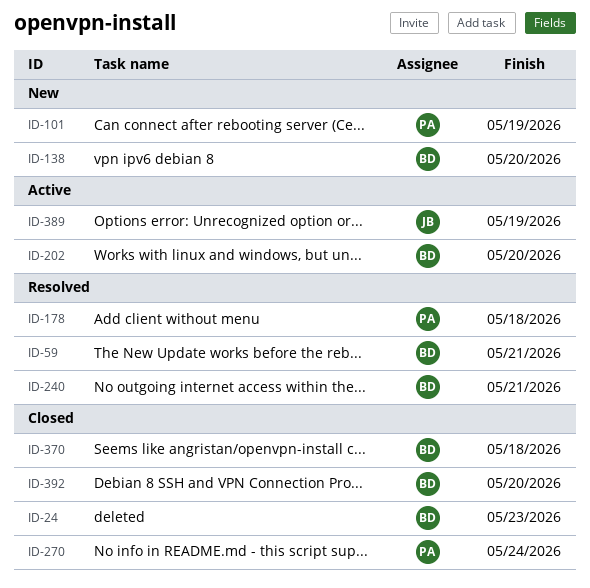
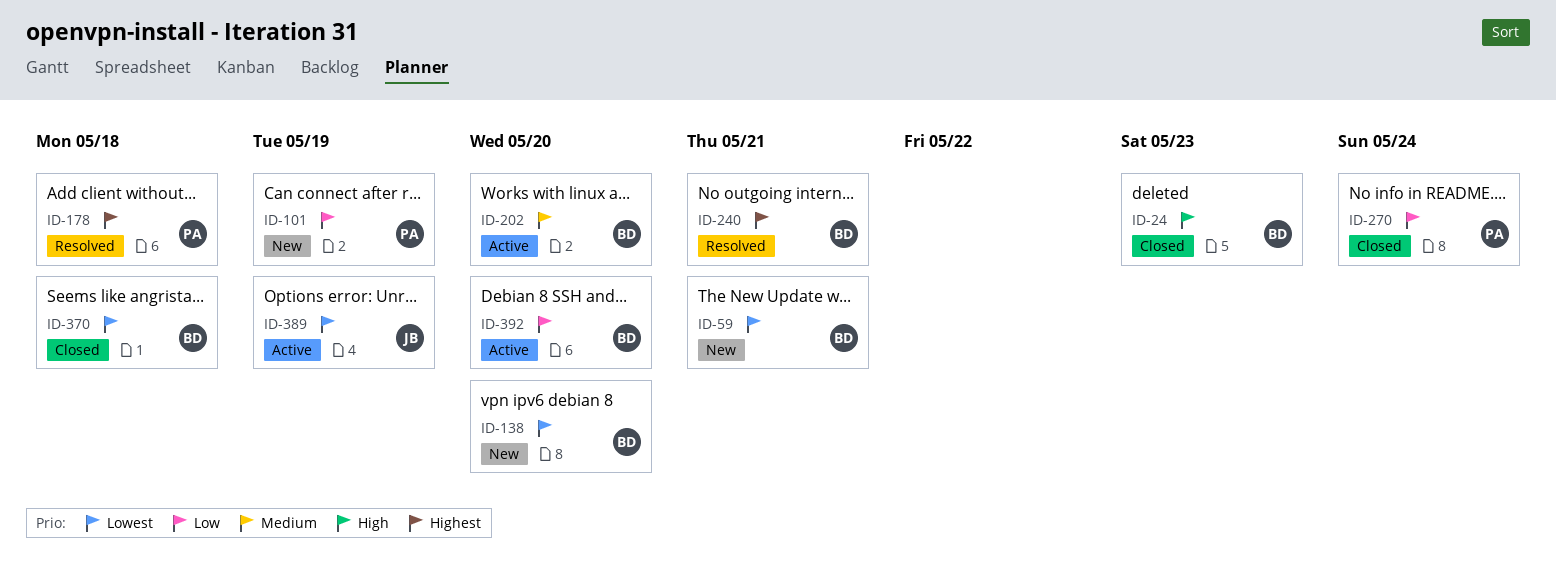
ID-59, status: Resolved -> New
ID-392, status: Closed -> Active

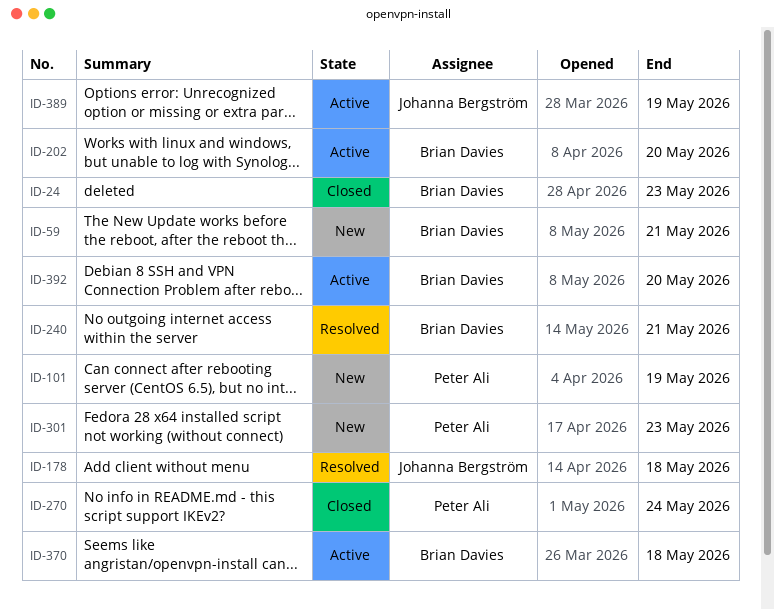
ID-138: present -> none
ID-178, owner: Peter Ali -> Johanna Bergström
ID-301: none -> present
ID-370, status: Closed -> Active

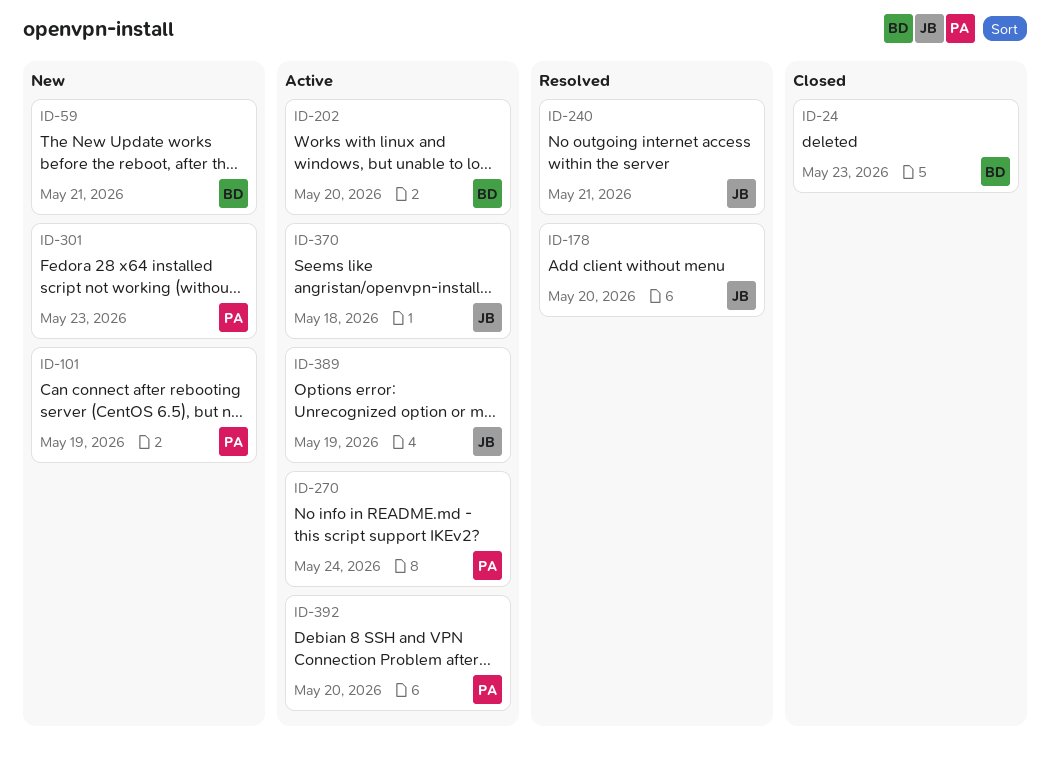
ID-178, due: May 18 -> May 20
ID-240, owner: Brian Davies -> Johanna Bergström
ID-270, status: Closed -> Active
ID-370, owner: Brian Davies -> Johanna Bergström
ID-392, owner: Brian Davies -> Peter Ali

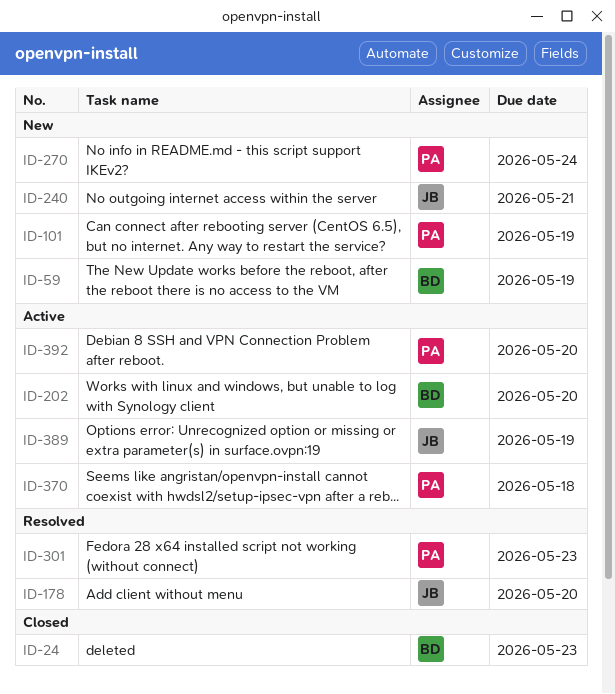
ID-59, due: May 21 -> May 19
ID-240, status: Resolved -> New
ID-270, status: Active -> New
ID-301, status: New -> Resolved
ID-370, owner: JB -> PA

